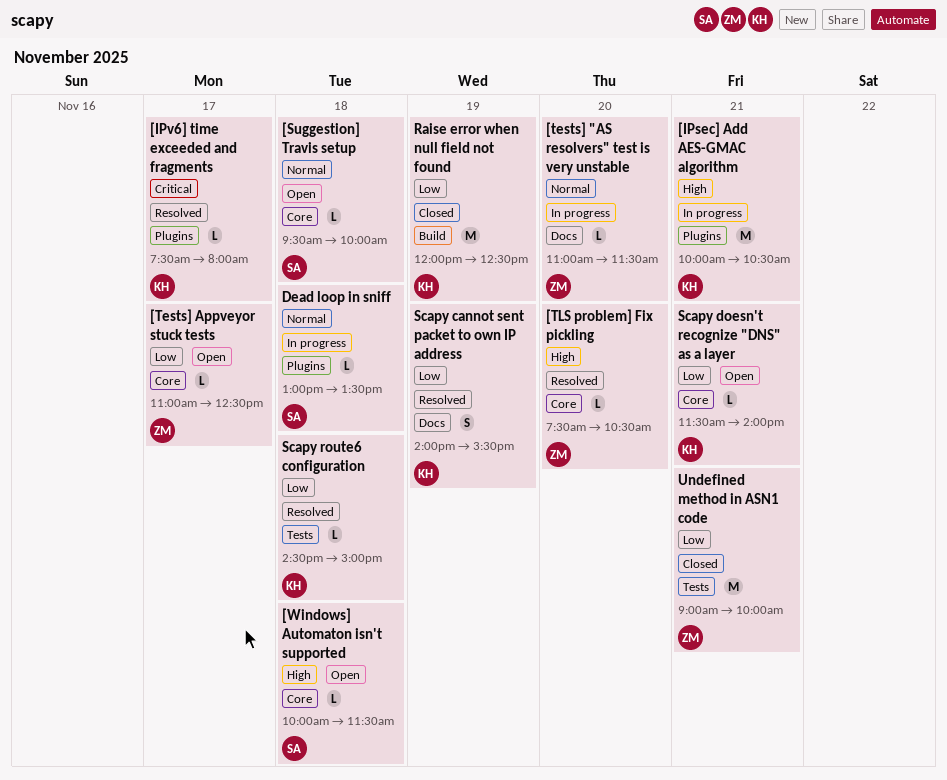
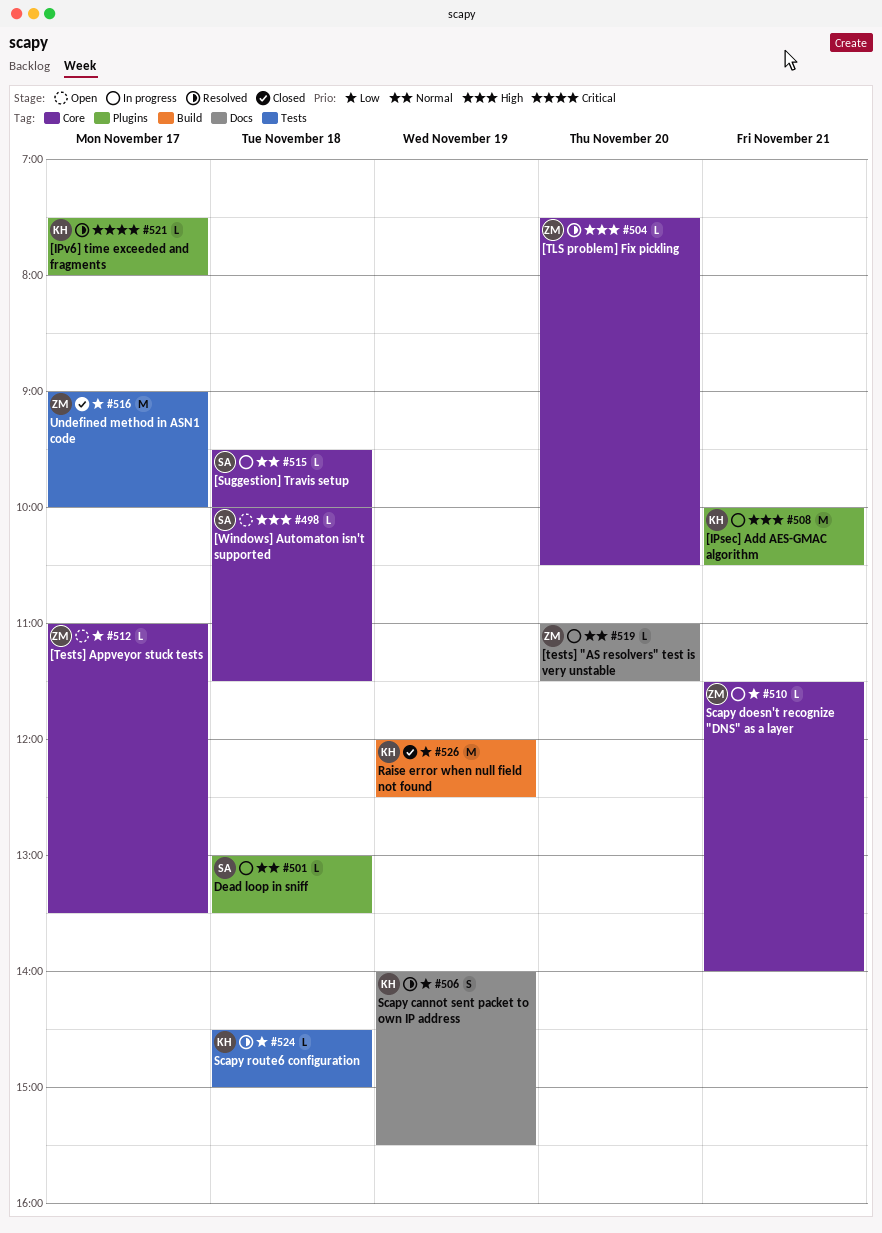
[Suggestion] Travis setup, status: Open -> In progress
[Tests] Appveyor stuck tests, ends: 12:30 -> 13:30
Scapy doesn't recognize "DNS" as a layer, status: Open -> In progress
Scapy doesn't recognize "DNS" as a layer, owner: KH -> ZM
Undefined method in ASN1 code, day: Nov 21 -> Nov 17

